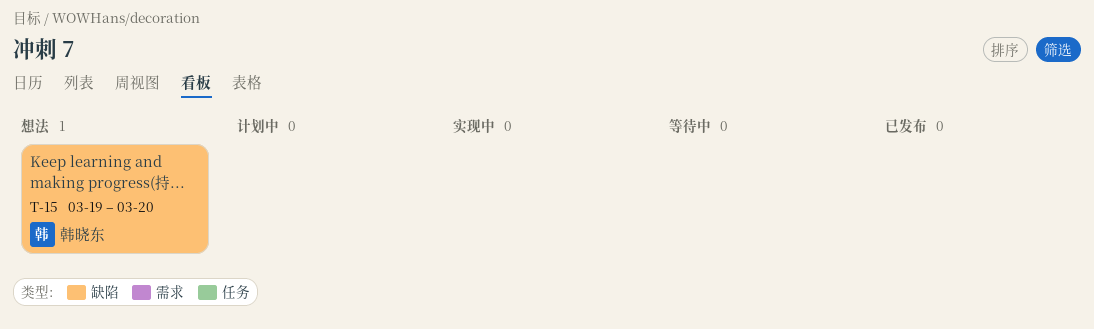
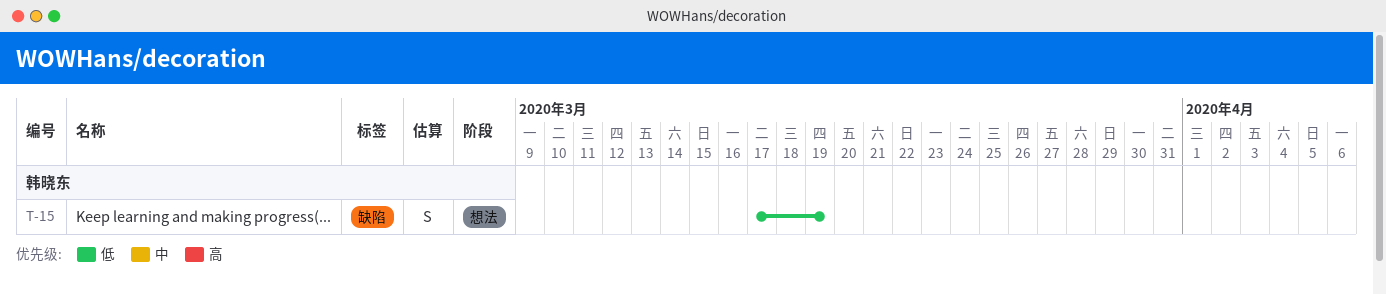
T-15, start: Mar 19 -> Mar 17
T-15, due: Mar 20 -> Mar 19

